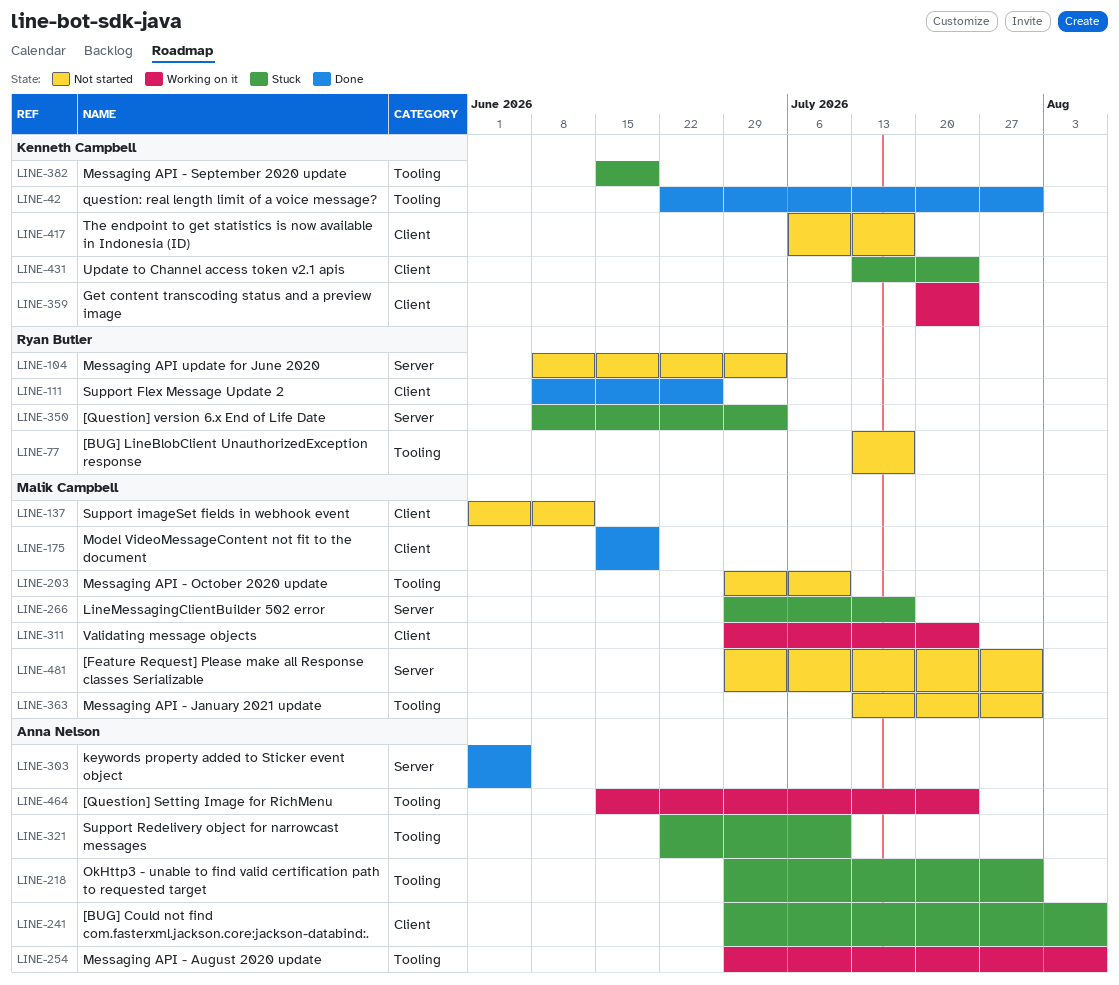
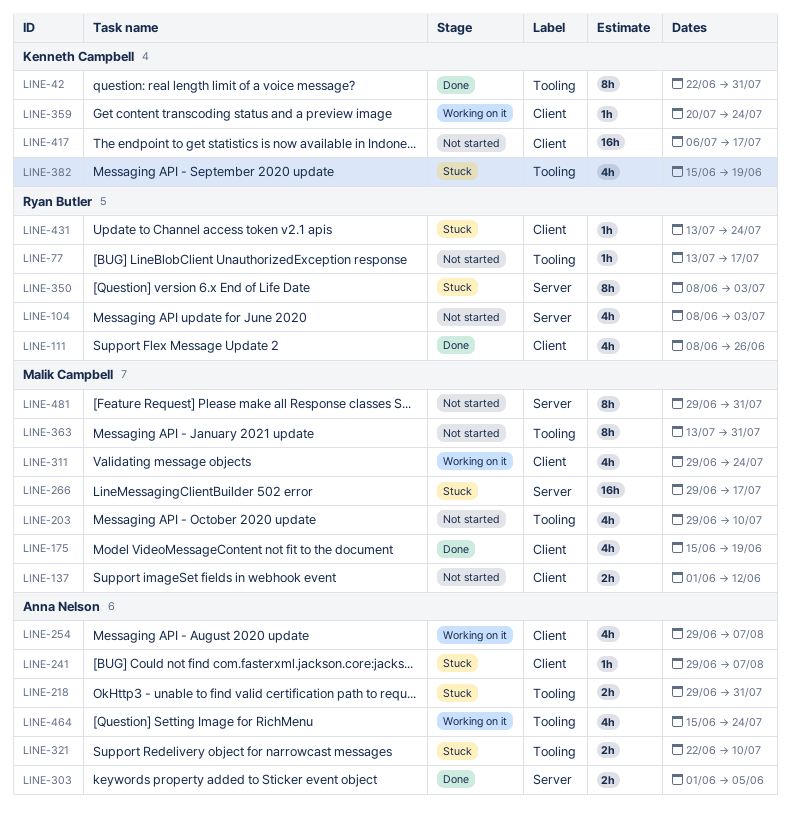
LINE-254, label: Tooling -> Client
LINE-431, owner: Kenneth Campbell -> Ryan Butler

